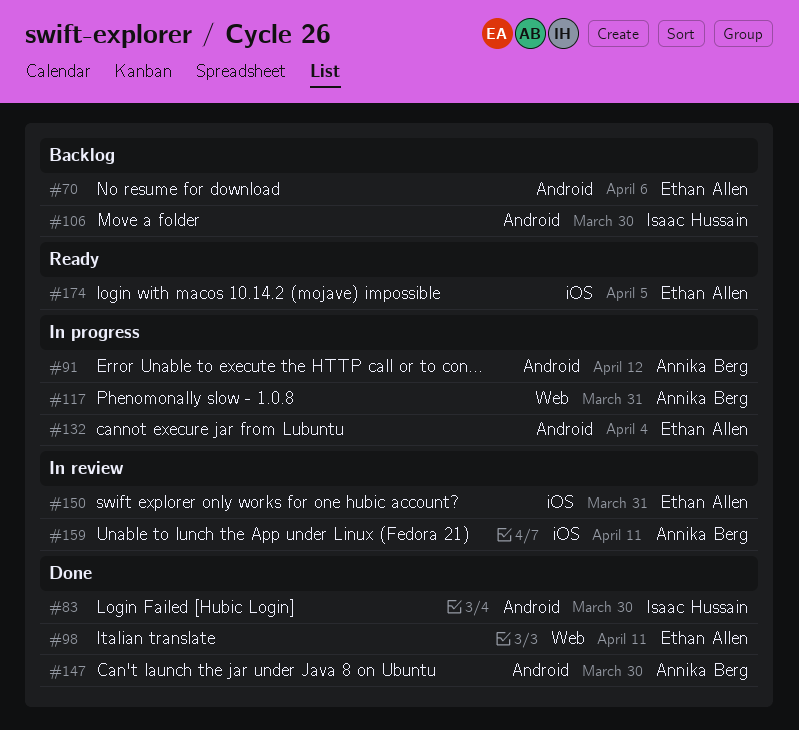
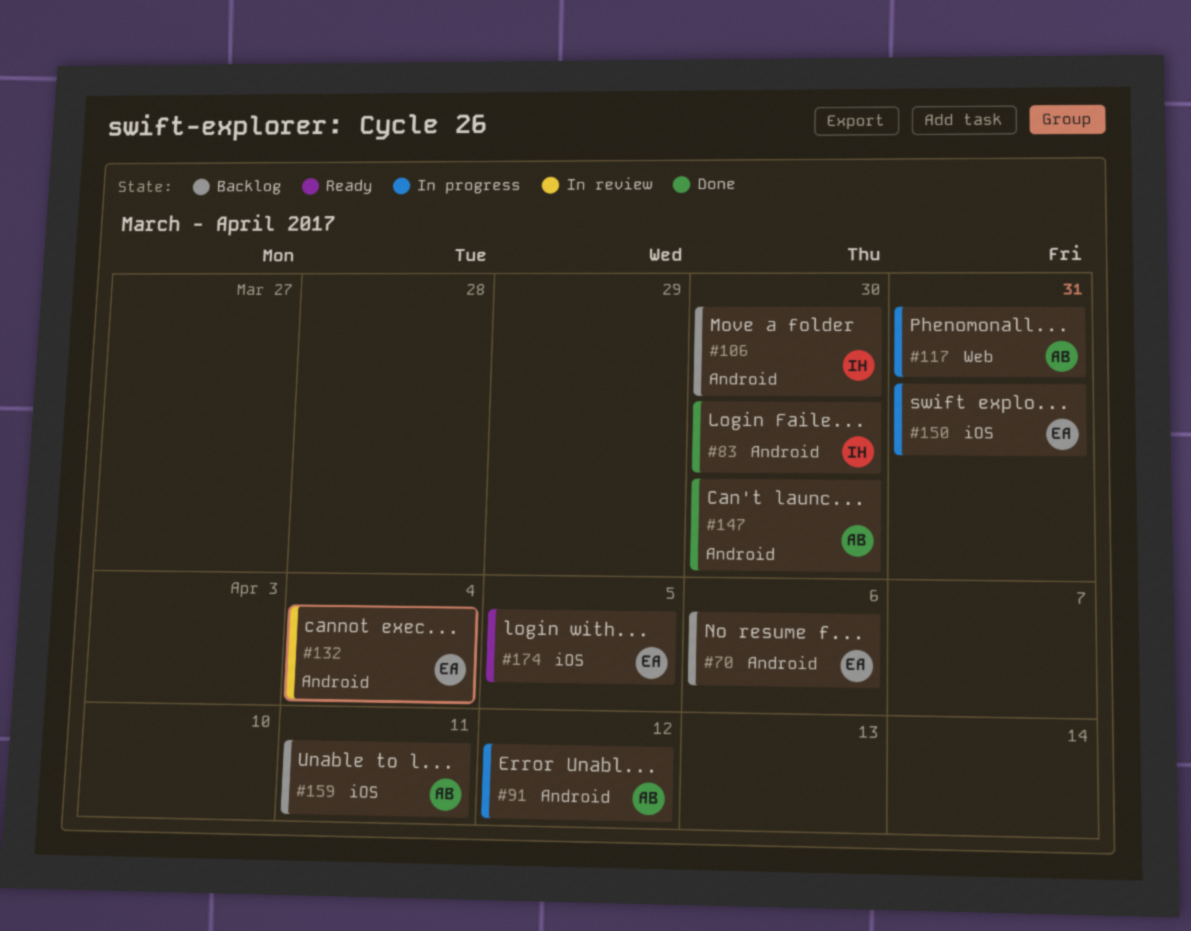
#98: present -> none
#132, status: In progress -> In review
#150, status: In review -> In progress
#159, status: In review -> Backlog

